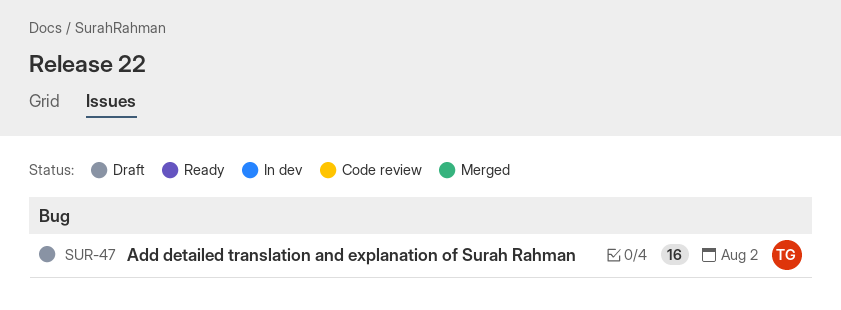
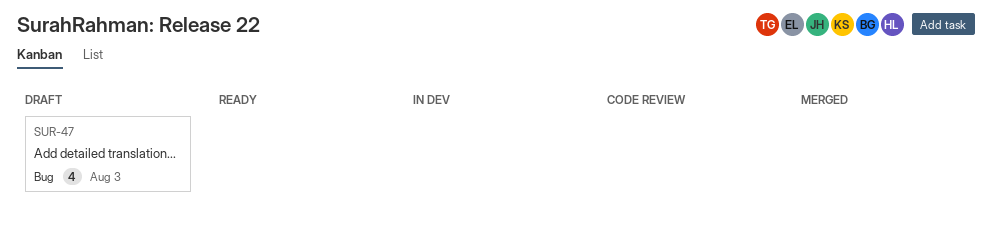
SUR-47, estimate: 16 -> 4
SUR-47, due: Aug 2 -> Aug 3

